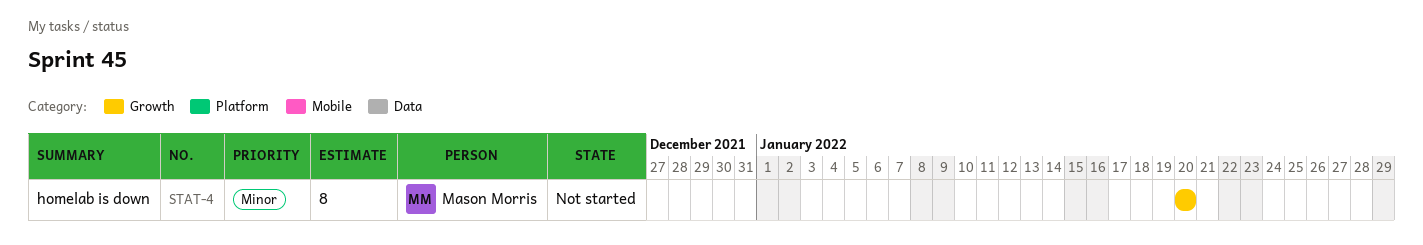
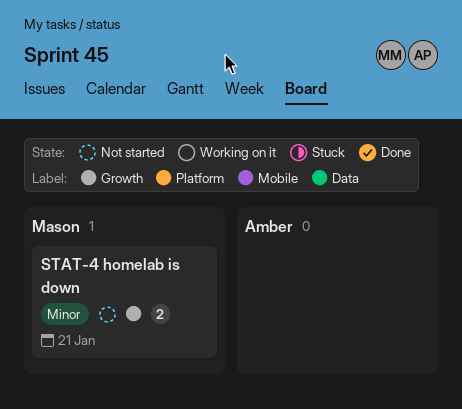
STAT-4, estimate: 8 -> 2
STAT-4, due: Jan 20 -> Jan 21

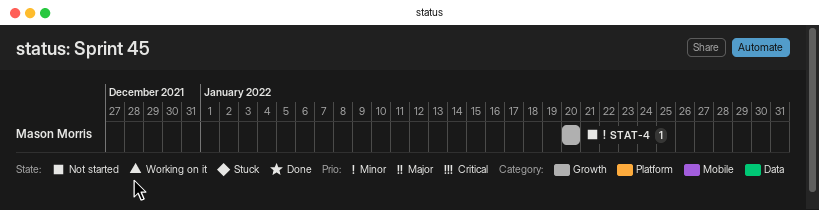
STAT-4, estimate: 2 -> 1
STAT-4, due: Jan 21 -> Jan 20

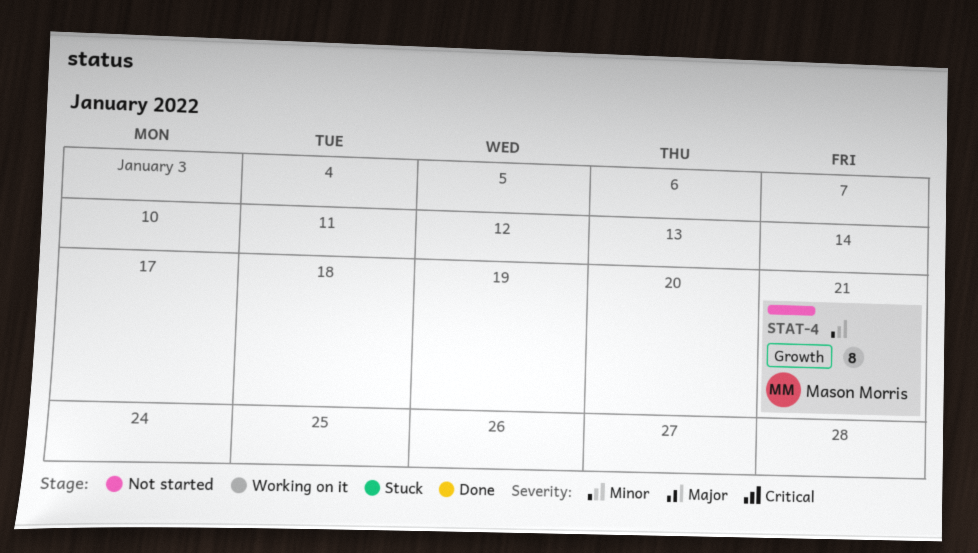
STAT-4, estimate: 1 -> 8
STAT-4, due: Jan 20 -> Jan 21

